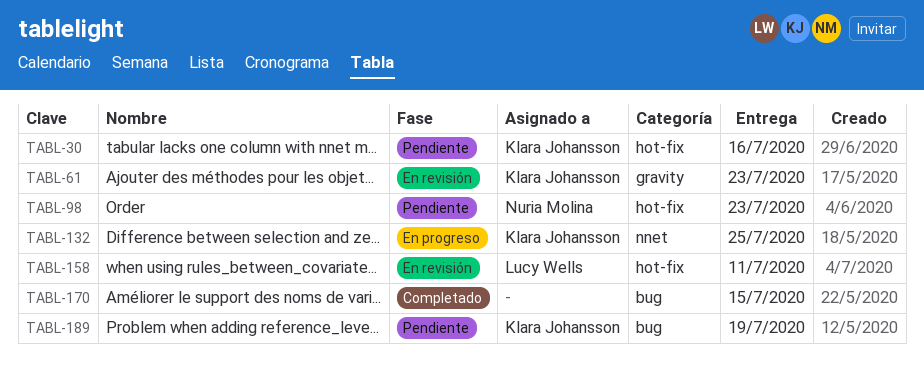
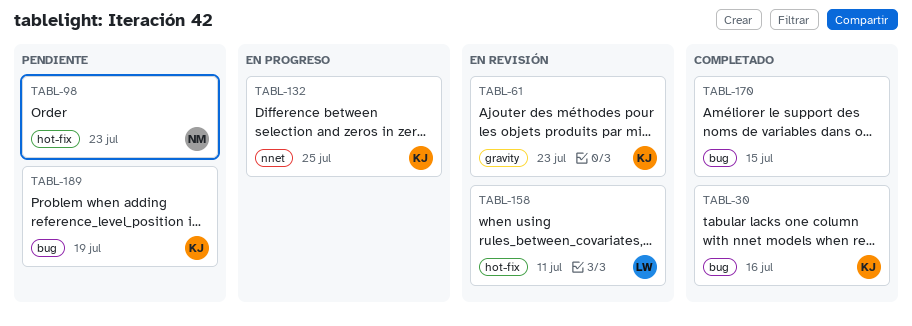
TABL-30, status: Pendiente -> Completado
TABL-30, label: hot-fix -> bug

